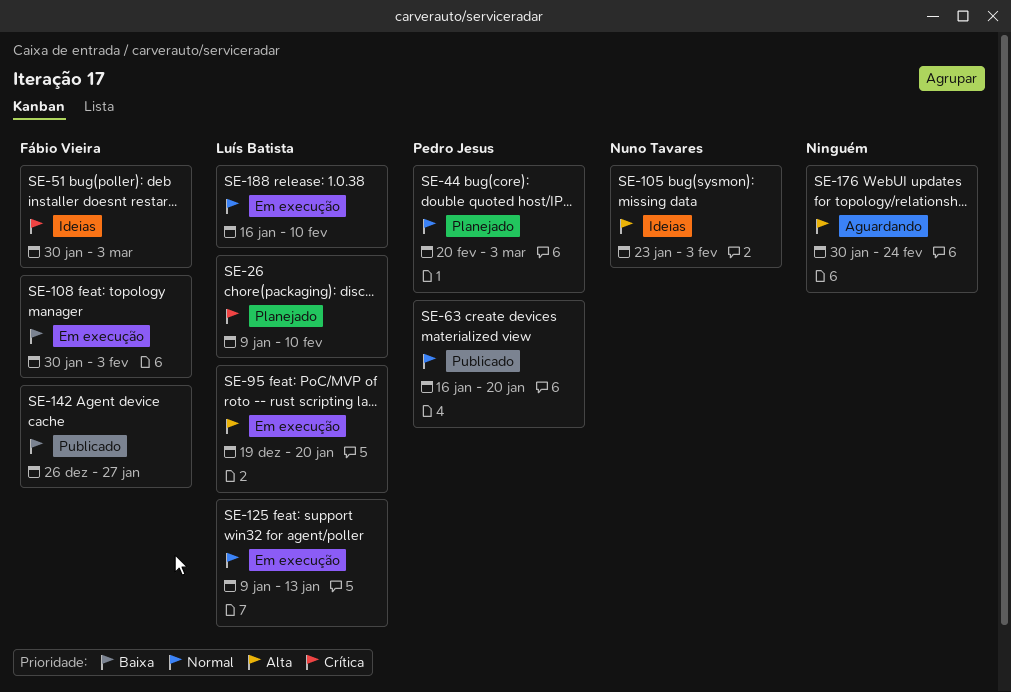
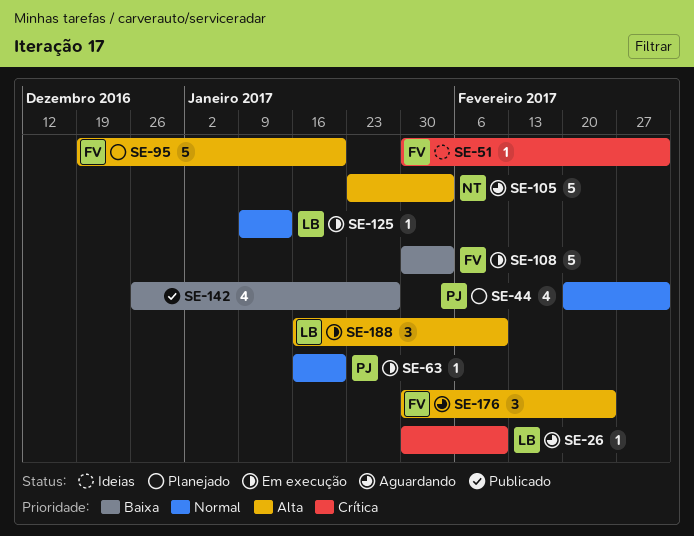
SE-26, status: Planejado -> Aguardando
SE-26, start: Jan 9 -> Jan 30
SE-63, status: Publicado -> Em execução
SE-95, status: Em execução -> Planejado
SE-95, owner: Luís Batista -> Fábio Vieira
SE-105, status: Ideias -> Aguardando
SE-142, owner: Fábio Vieira -> none
SE-176, owner: none -> Fábio Vieira
SE-188, priority: Normal -> Alta

